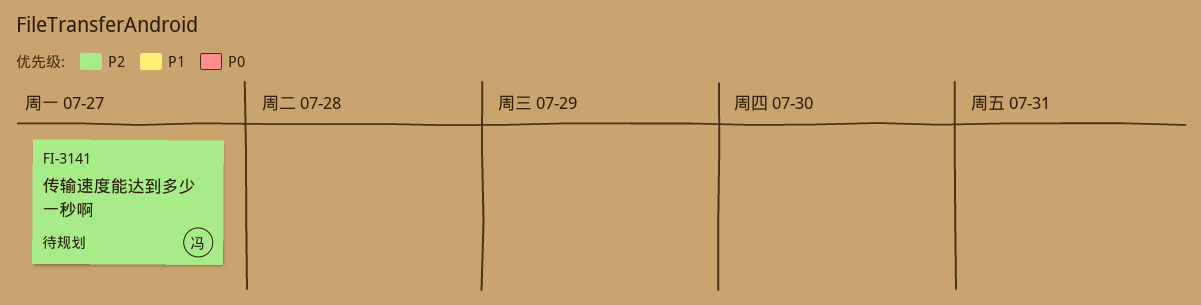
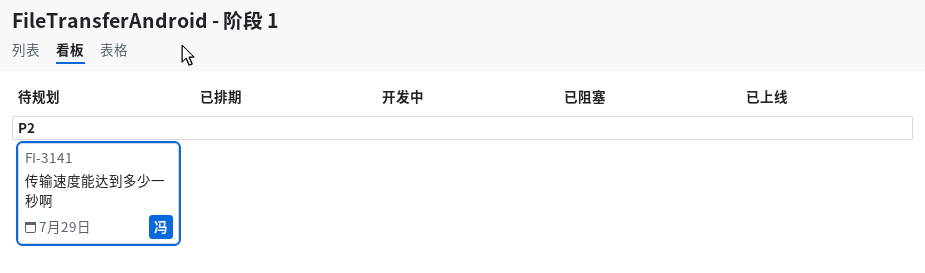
FI-3141, due: Jul 27 -> Jul 29

